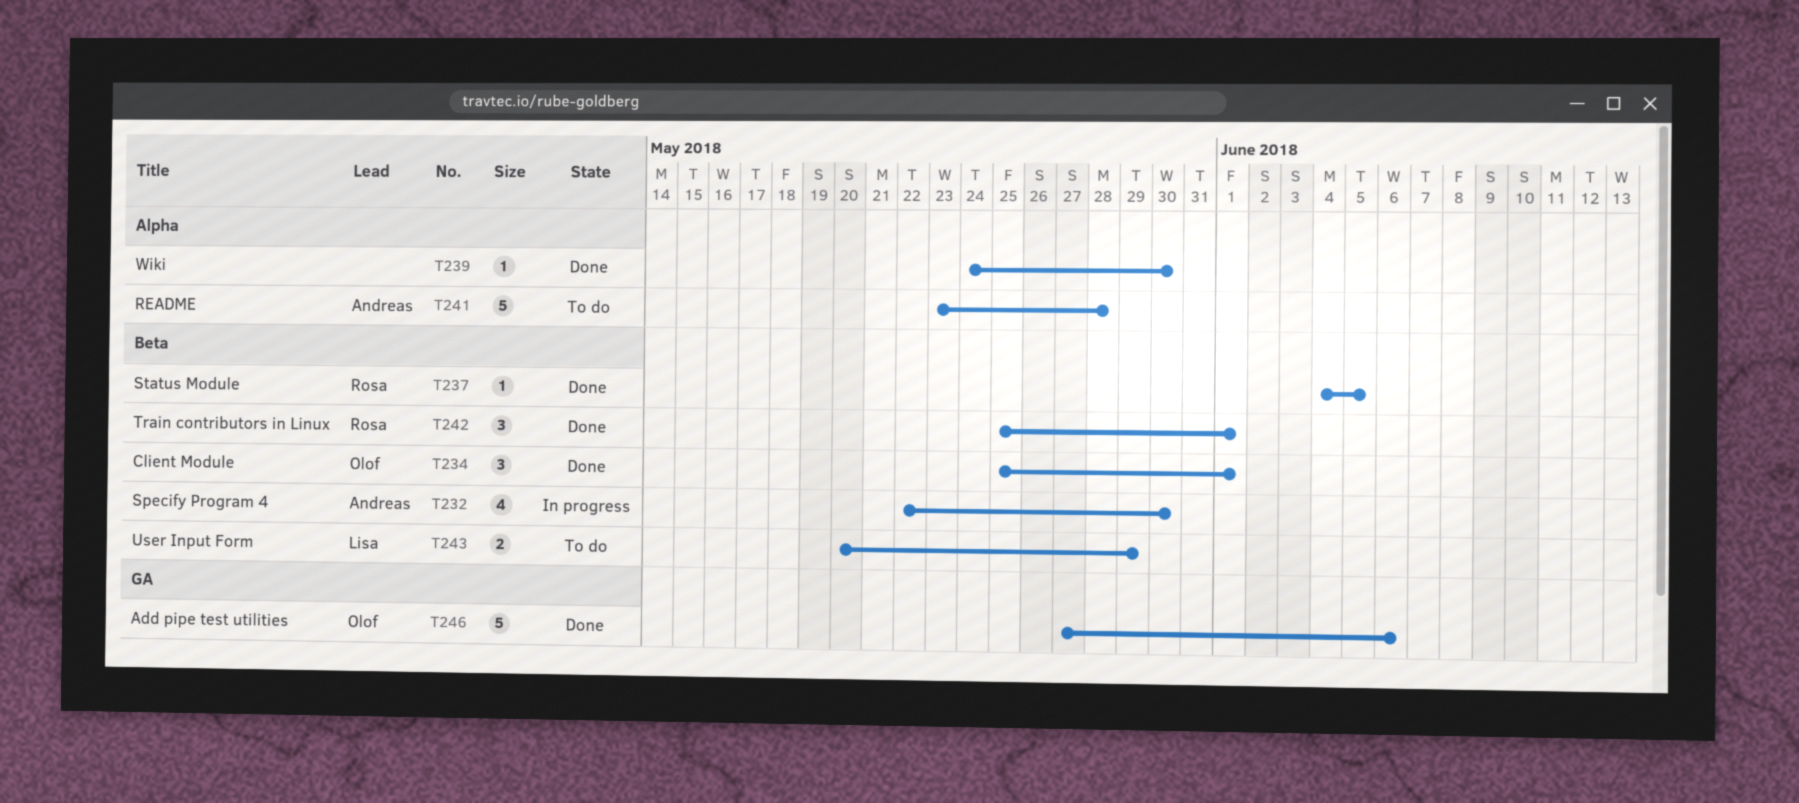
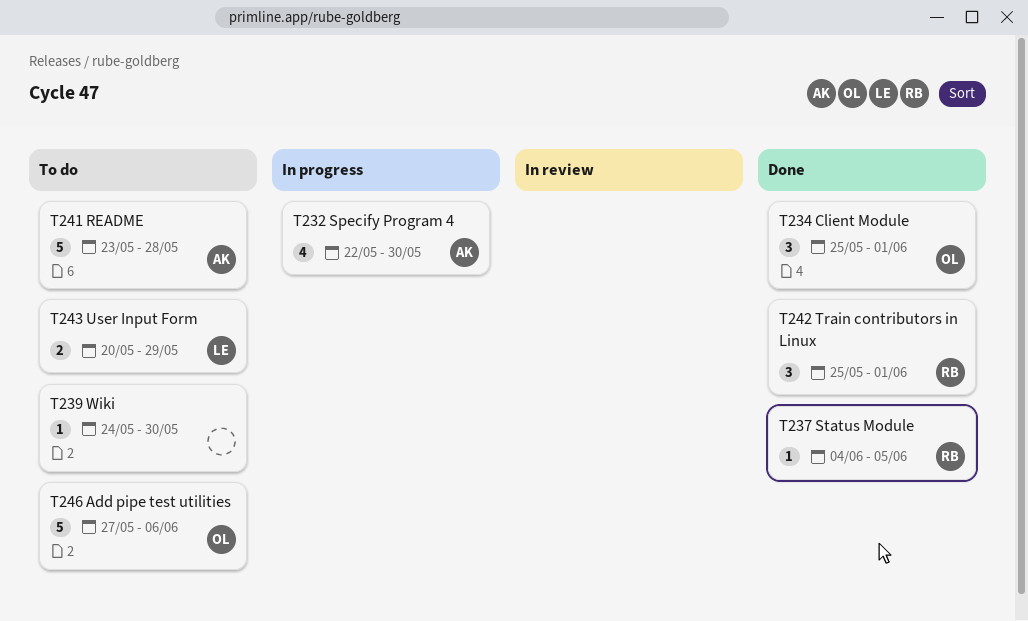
T239, status: Done -> To do
T246, status: Done -> To do

